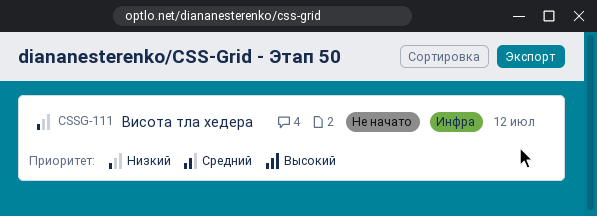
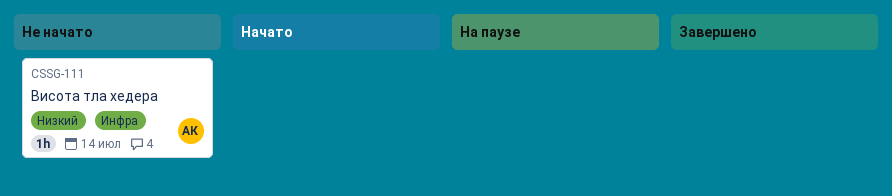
CSSG-111, due: Jul 12 -> Jul 14

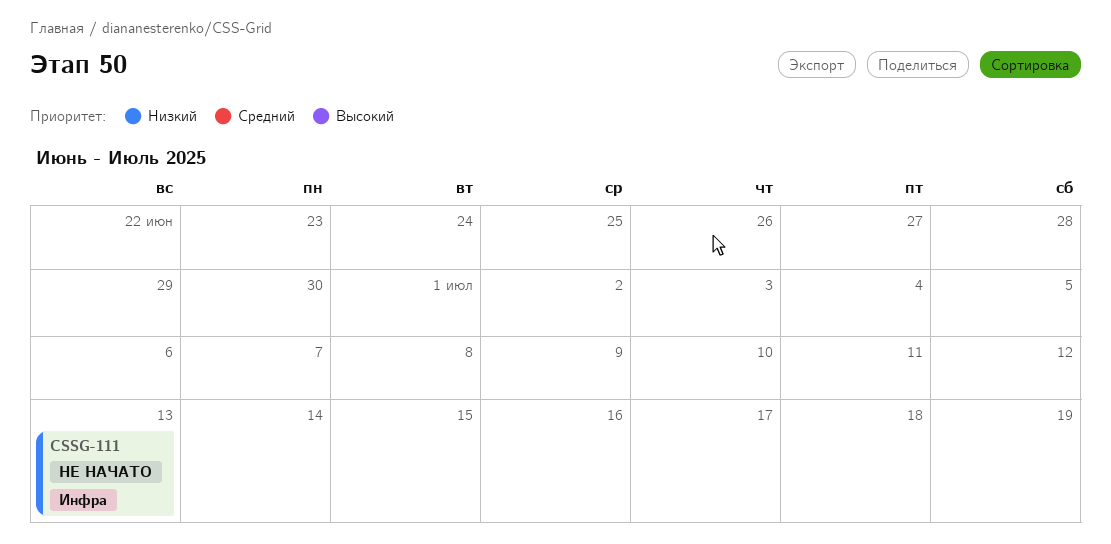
CSSG-111, due: Jul 14 -> Jul 13

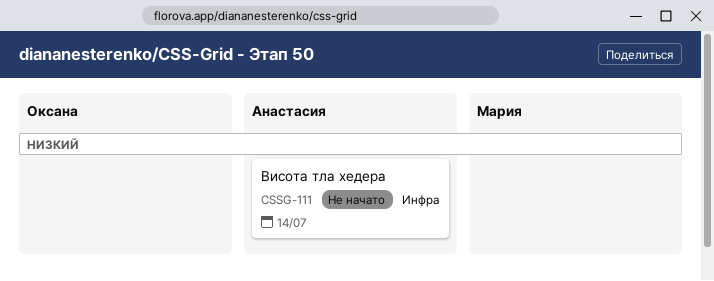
CSSG-111, due: Jul 13 -> Jul 14

